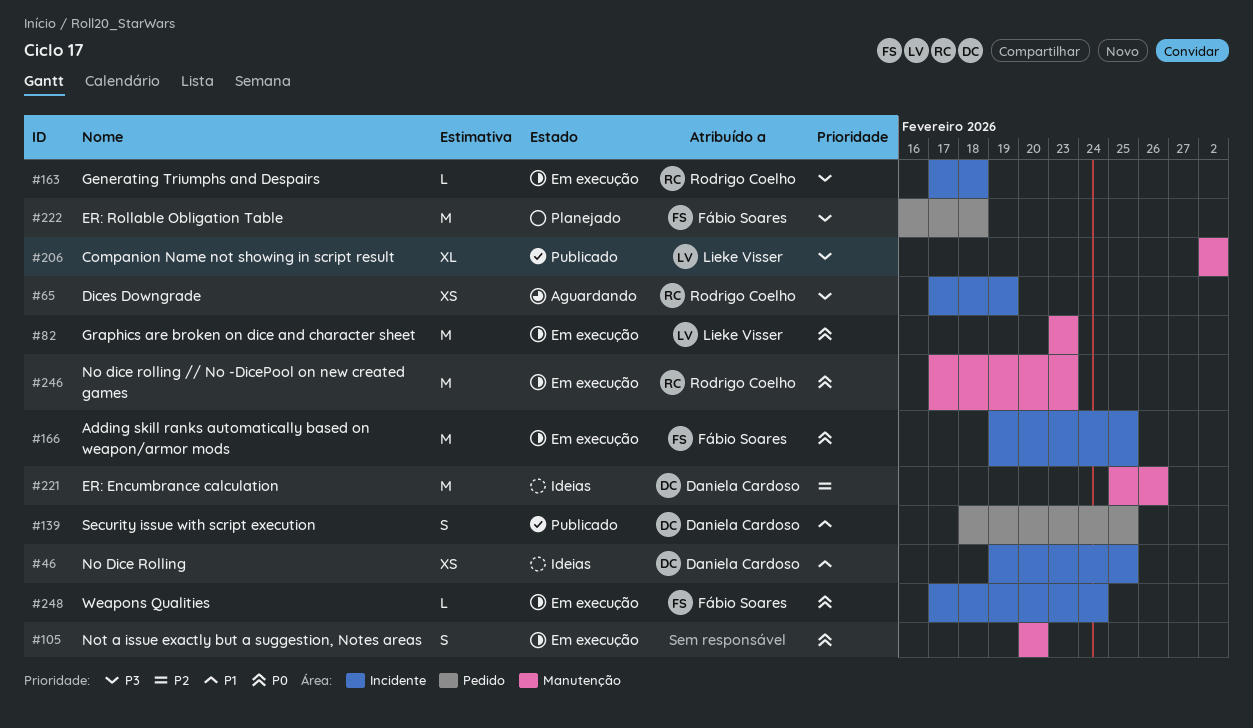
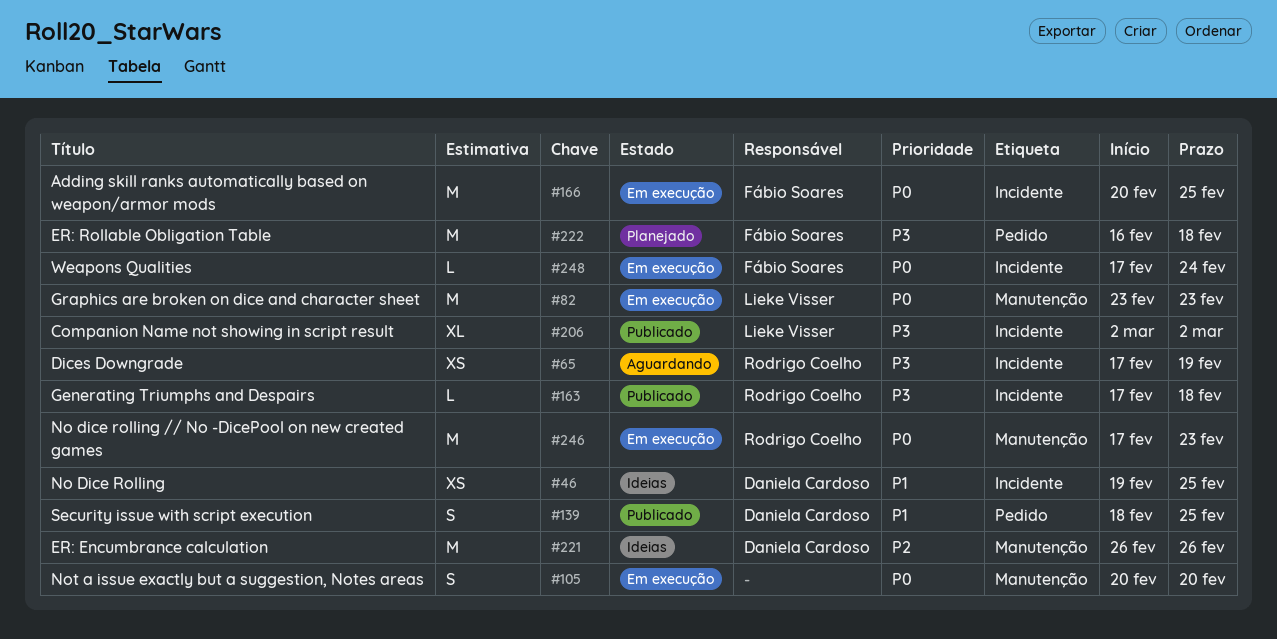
#163, status: Em execução -> Publicado
#166, start: Feb 19 -> Feb 20
#206, label: Manutenção -> Incidente
#221, start: Feb 25 -> Feb 26

